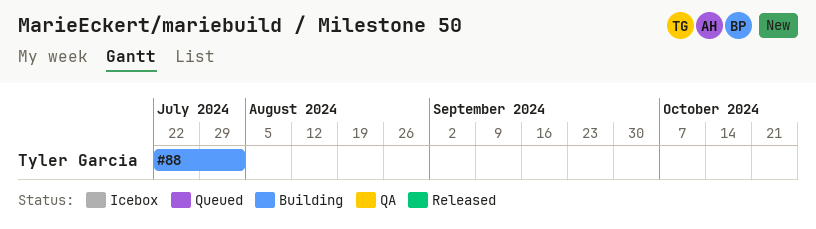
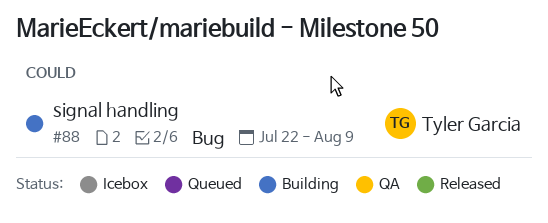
#88, due: Aug 2 -> Aug 9

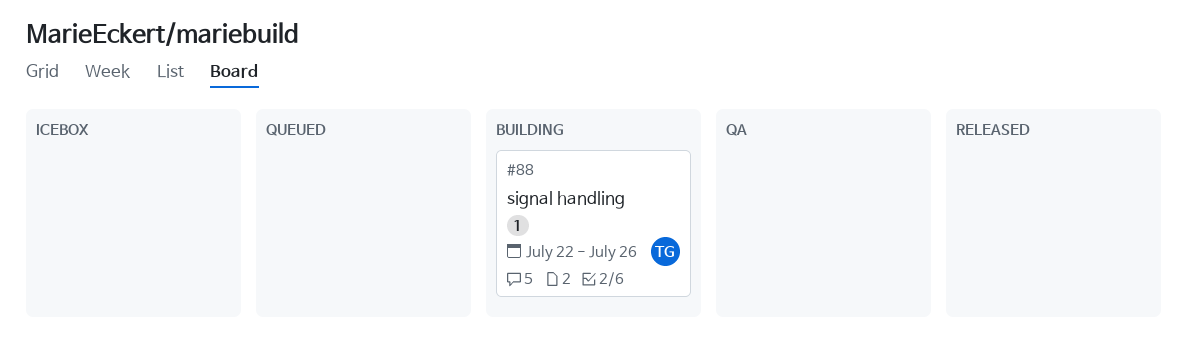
#88, due: Aug 9 -> Jul 26

